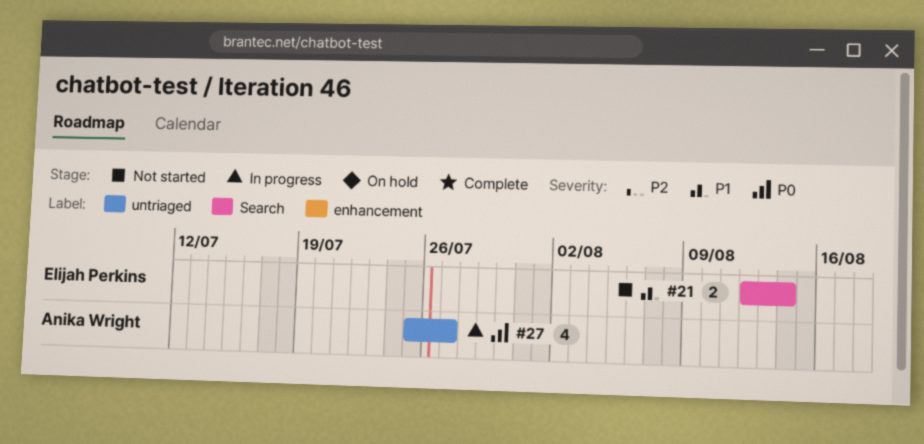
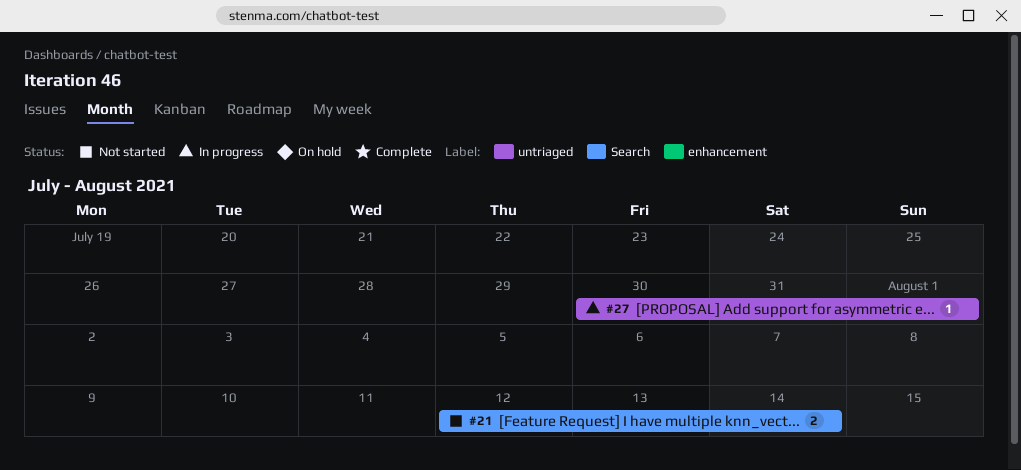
#27, estimate: 4 -> 1
#27, start: Jul 25 -> Jul 30
#27, due: Jul 27 -> Aug 1

